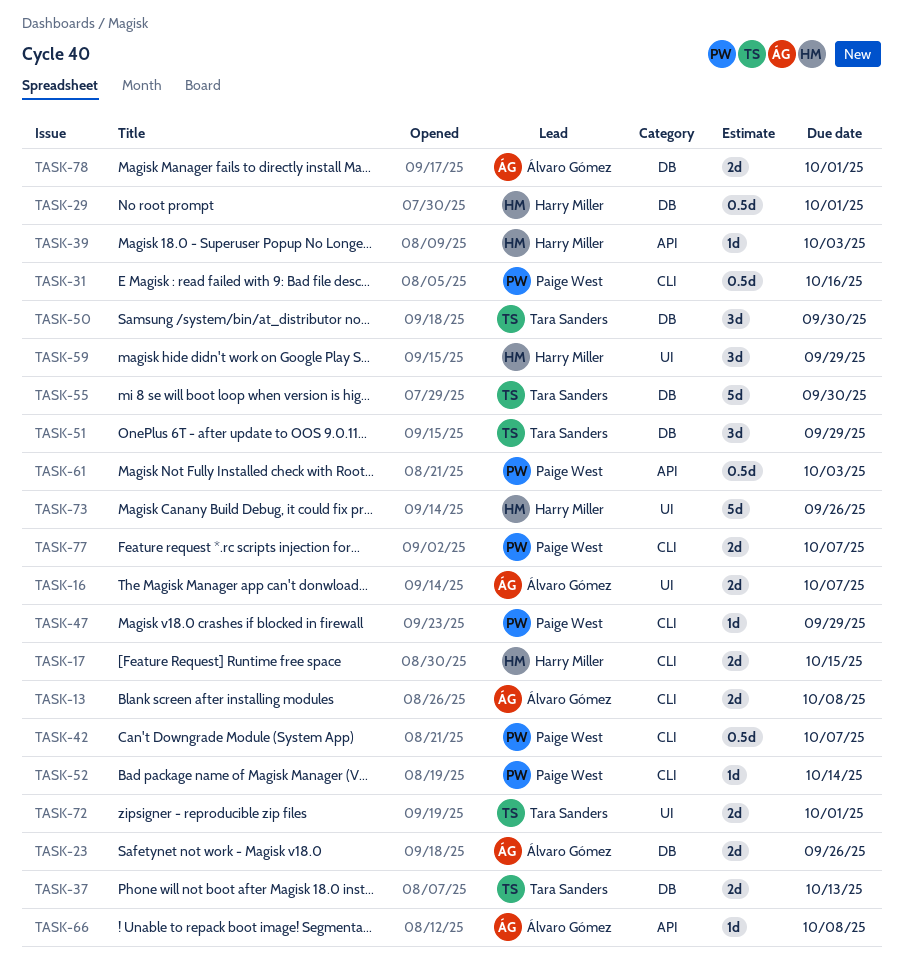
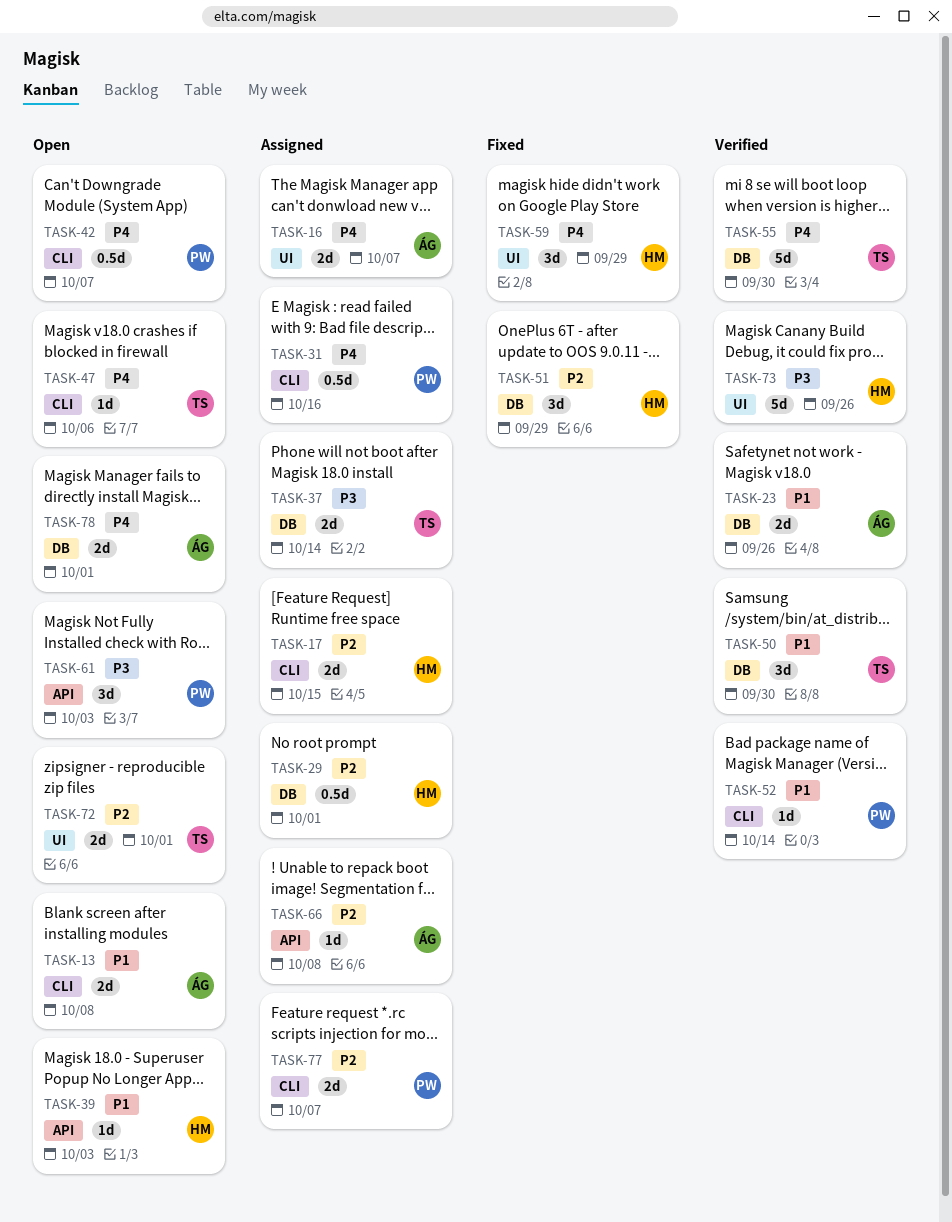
TASK-37, due: Oct 13 -> Oct 14
TASK-47, owner: Paige West -> Tara Sanders
TASK-47, due: Sep 29 -> Oct 6
TASK-51, owner: Tara Sanders -> Harry Miller
TASK-61, estimate: 0.5d -> 3d

